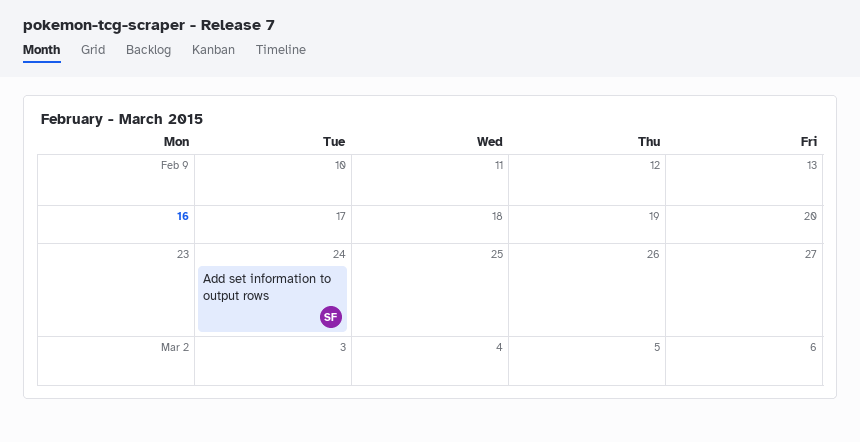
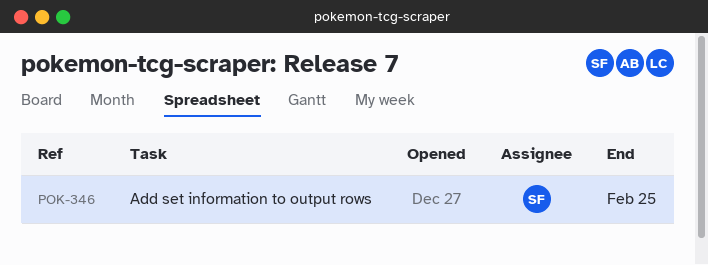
Add set information to output rows, due: Feb 24 -> Feb 25

